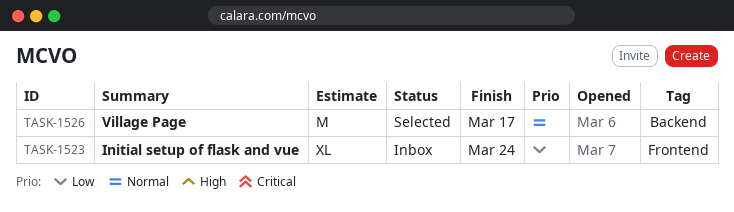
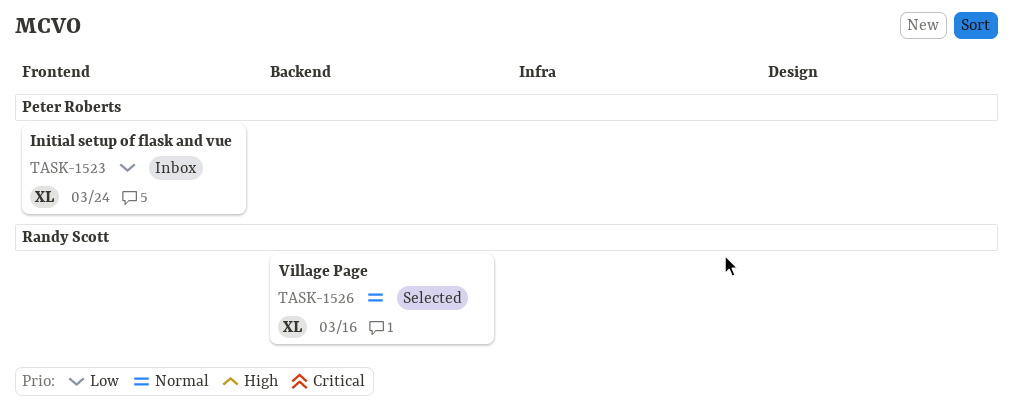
TASK-1526, estimate: M -> XL
TASK-1526, due: Mar 17 -> Mar 16

